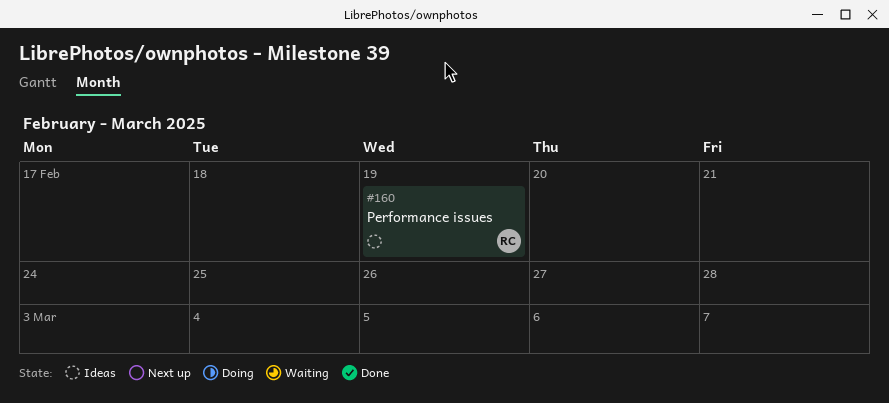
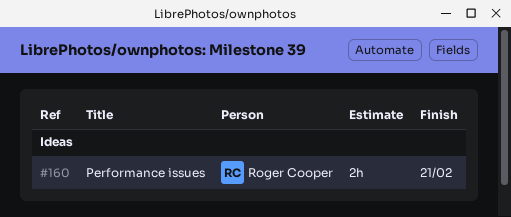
#160, due: Feb 19 -> Feb 21

